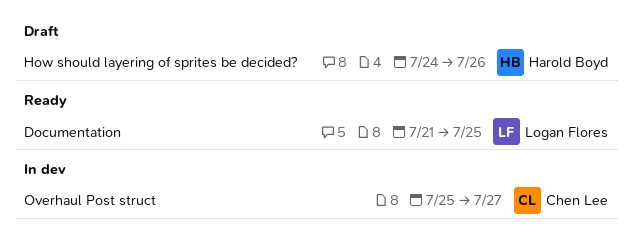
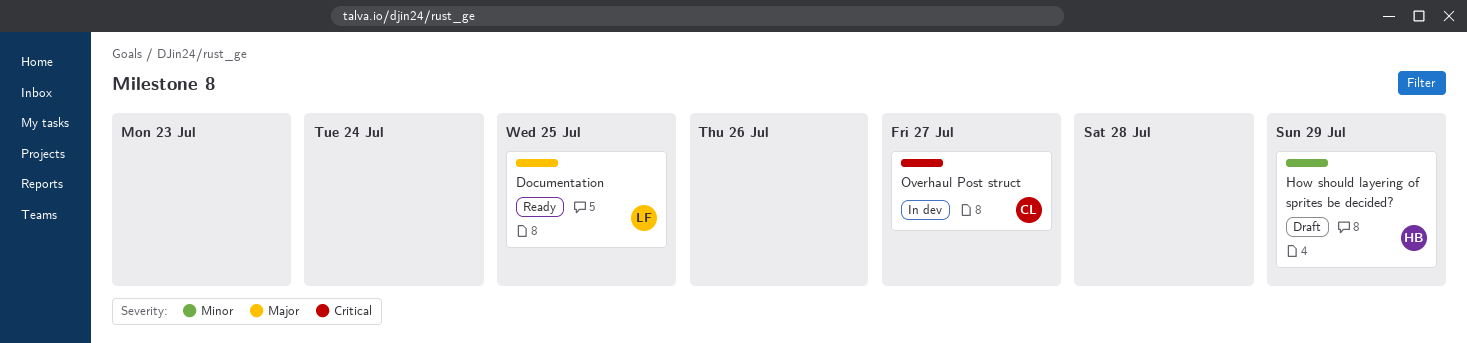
How should layering of sprites be decided?, due: Jul 26 -> Jul 29

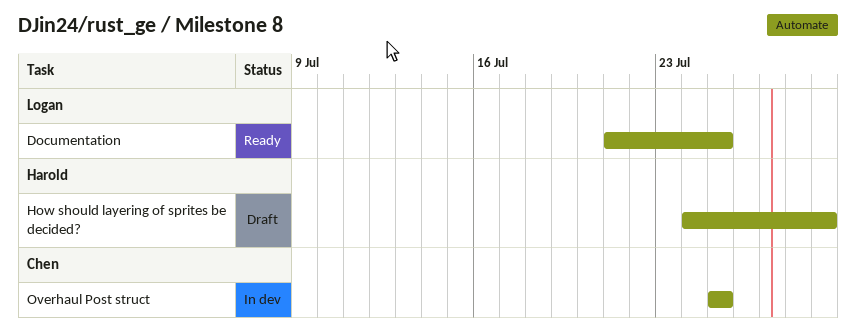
Overhaul Post struct, due: Jul 27 -> Jul 25

